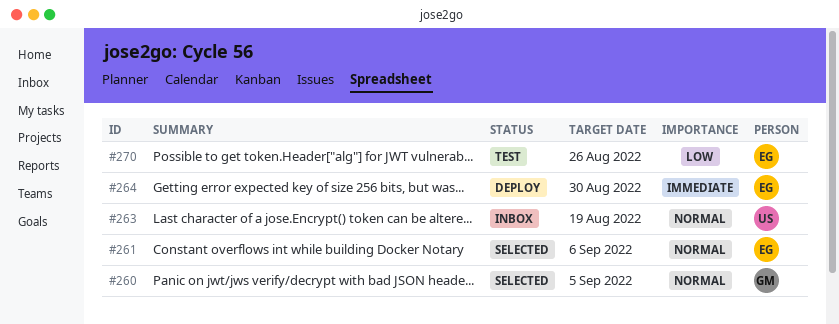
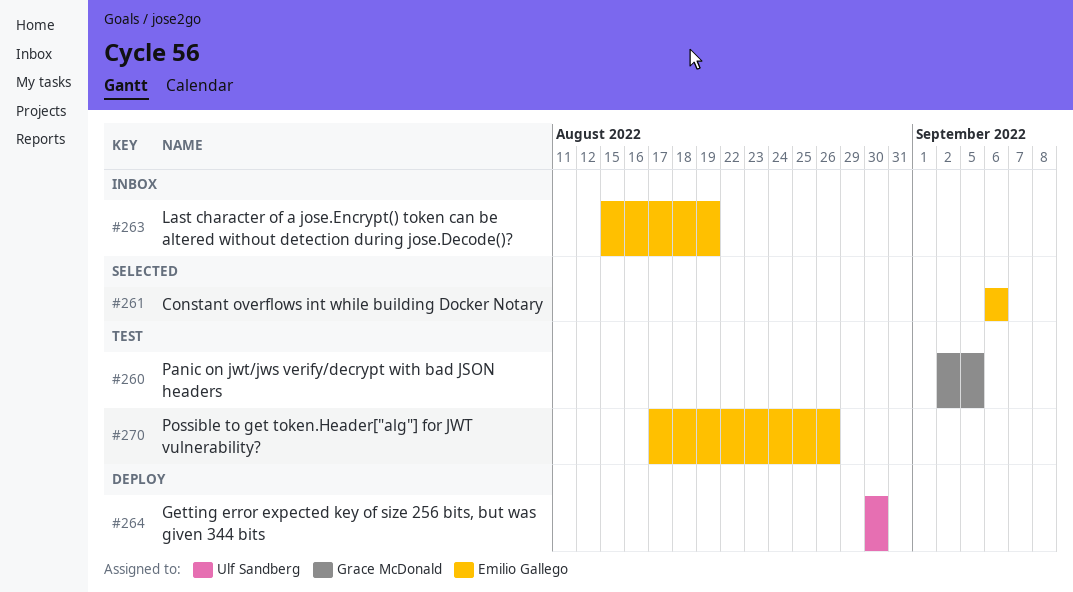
#260, status: Selected -> Test
#263, owner: Ulf Sandberg -> Emilio Gallego
#264, owner: Emilio Gallego -> Ulf Sandberg

